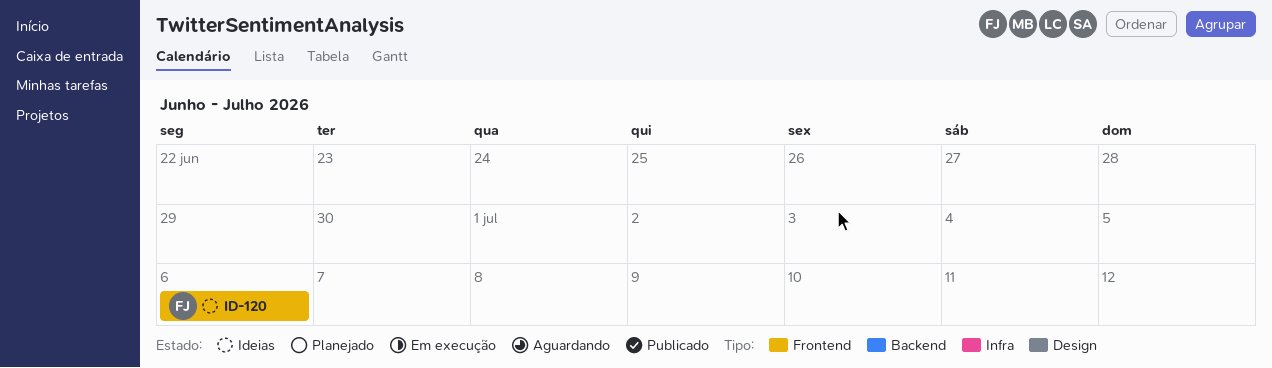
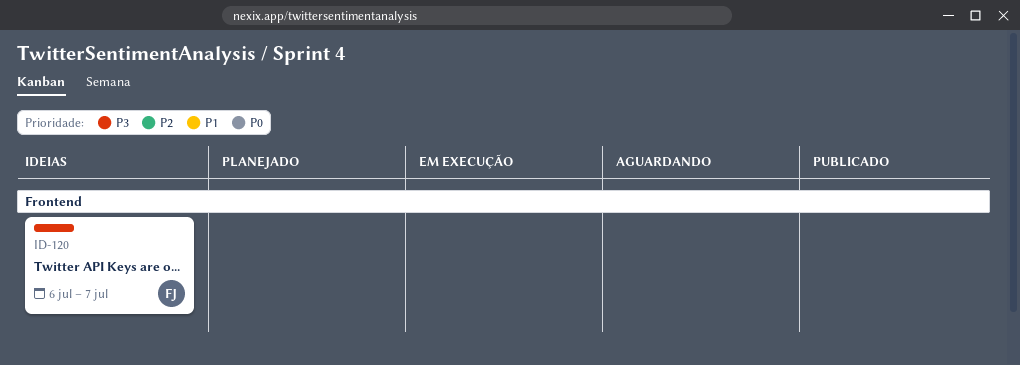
ID-120, due: Jul 6 -> Jul 7

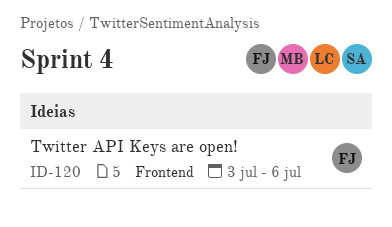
ID-120, start: Jul 6 -> Jul 3
ID-120, due: Jul 7 -> Jul 6

